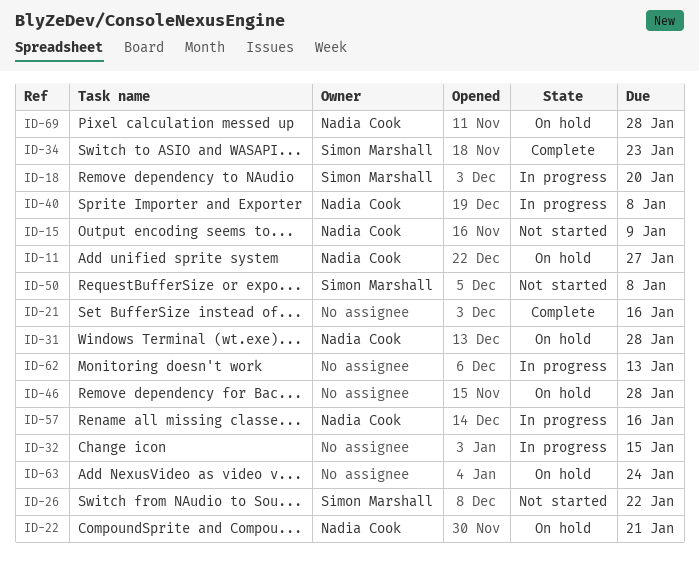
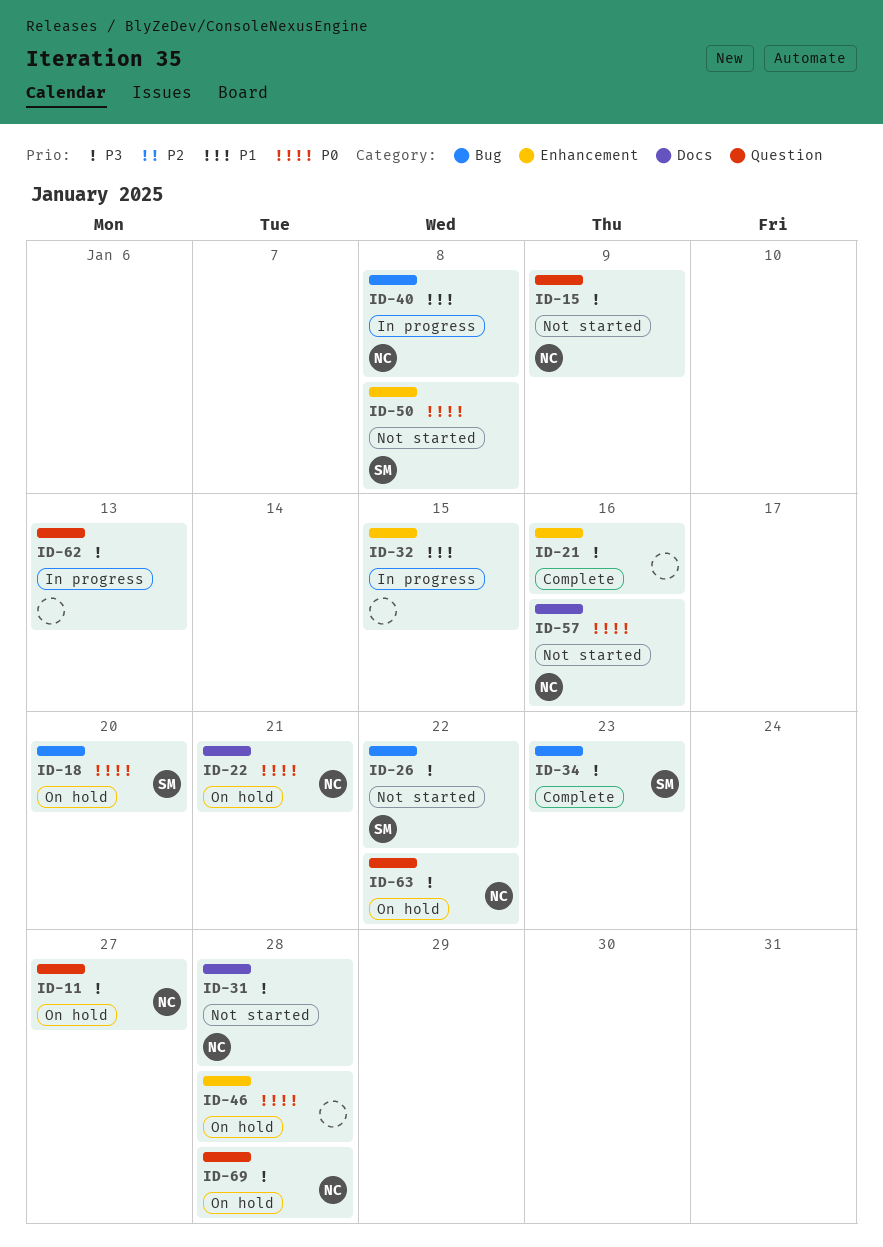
ID-18, status: In progress -> On hold
ID-31, status: On hold -> Not started
ID-57, status: In progress -> Not started
ID-63, owner: none -> Nadia Cook
ID-63, due: Jan 24 -> Jan 22

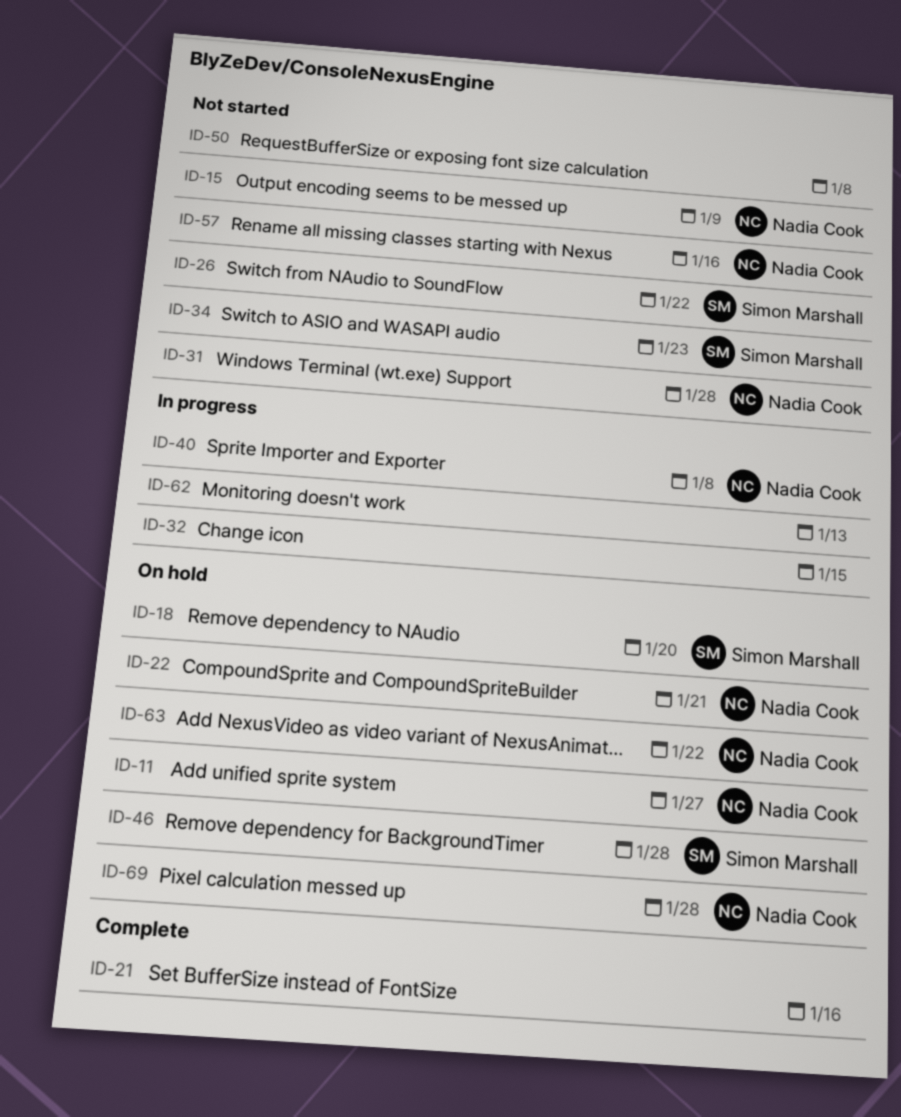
ID-34, status: Complete -> Not started
ID-46, owner: none -> Simon Marshall
ID-50, owner: Simon Marshall -> none

